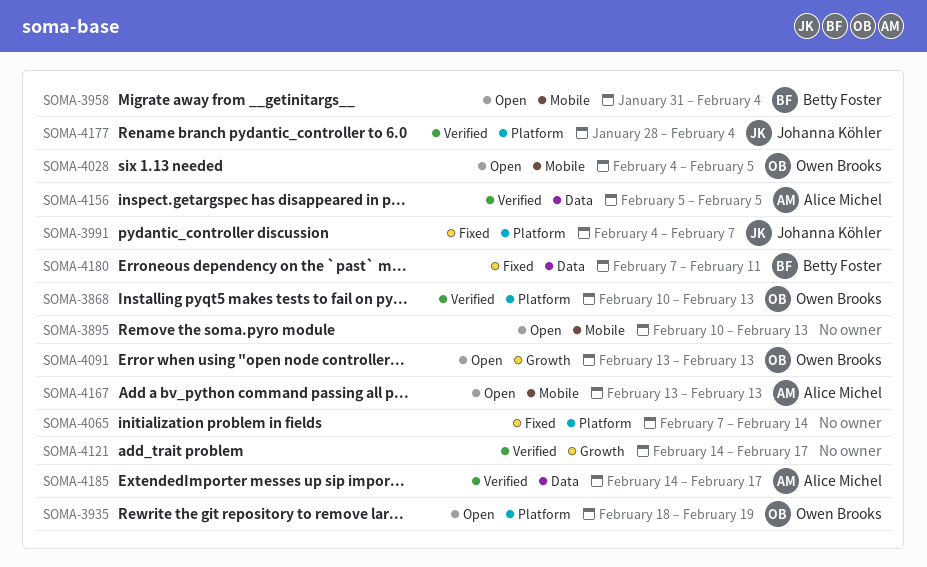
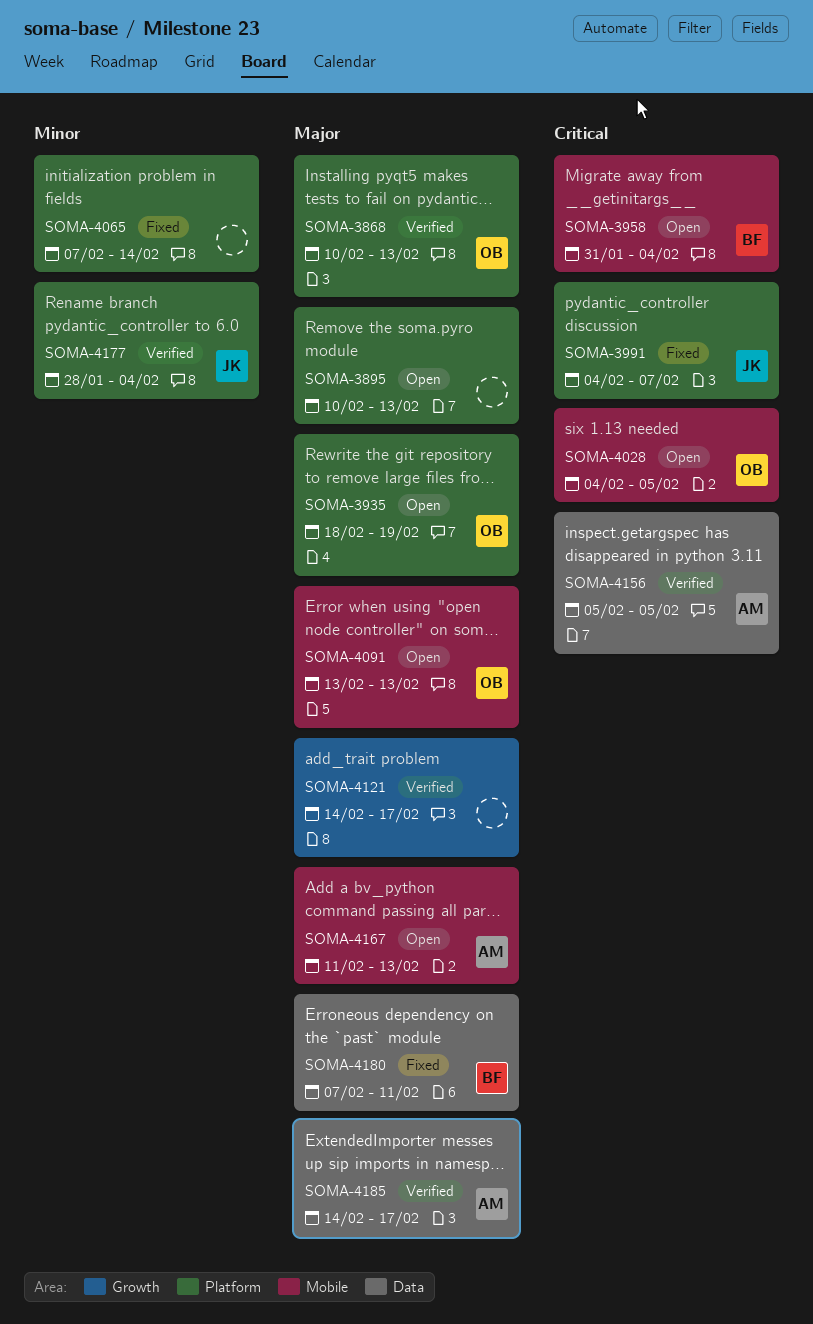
SOMA-3895, label: Mobile -> Platform
SOMA-4091, label: Growth -> Mobile
SOMA-4167, start: Feb 13 -> Feb 11

